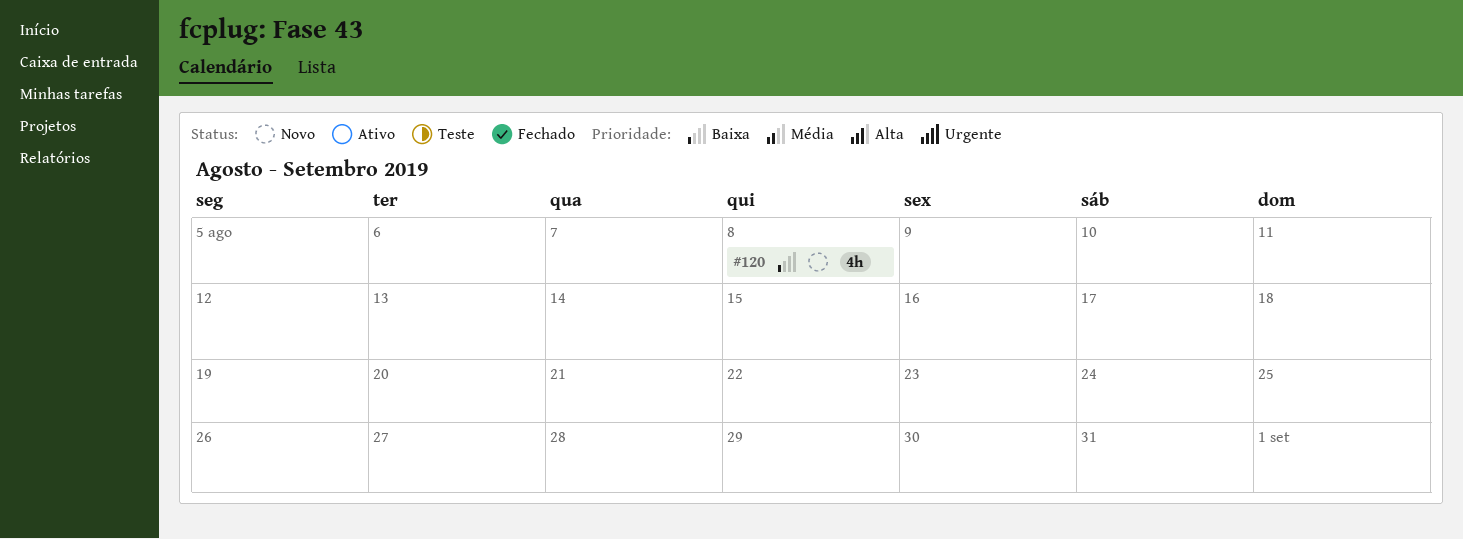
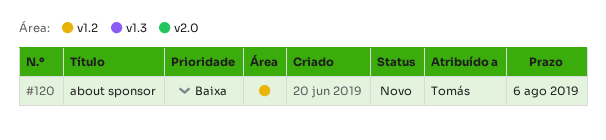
#120, due: Aug 8 -> Aug 6

